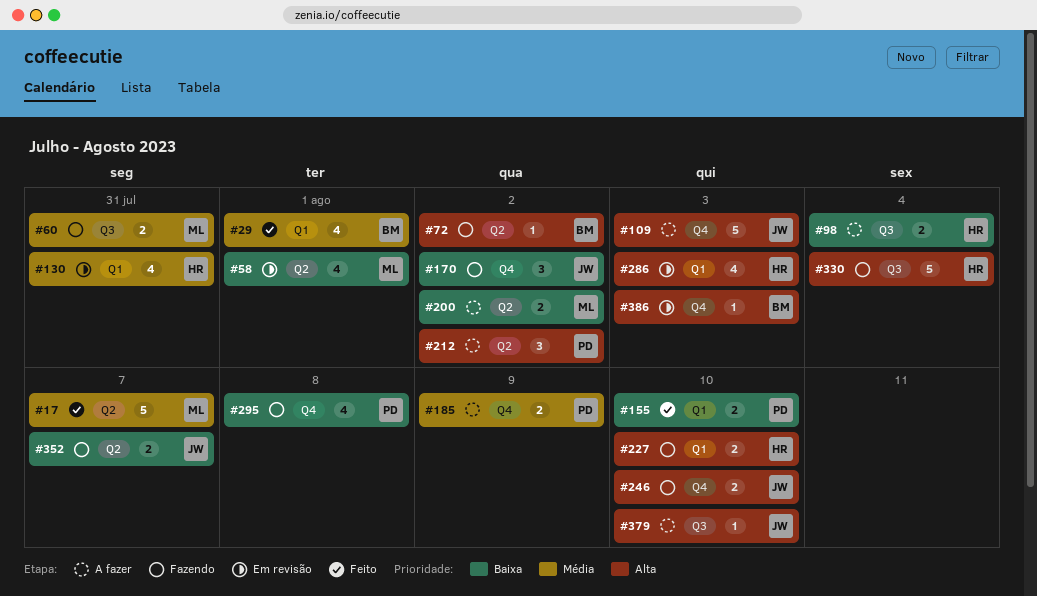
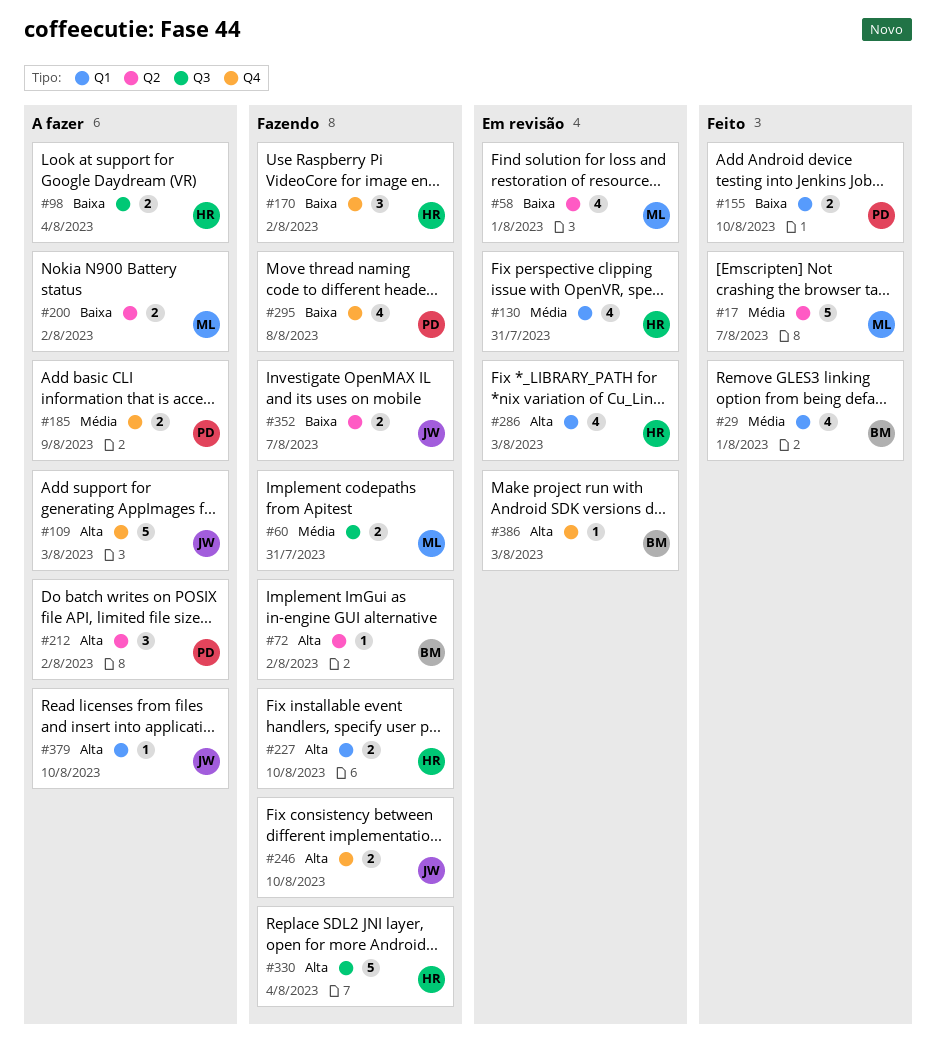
#170, owner: JW -> HR
#379, label: Q3 -> Q1

